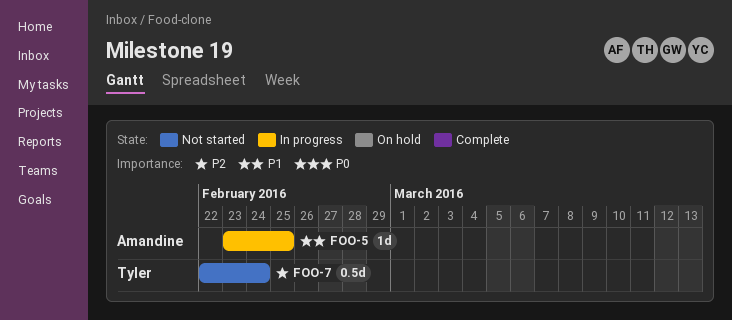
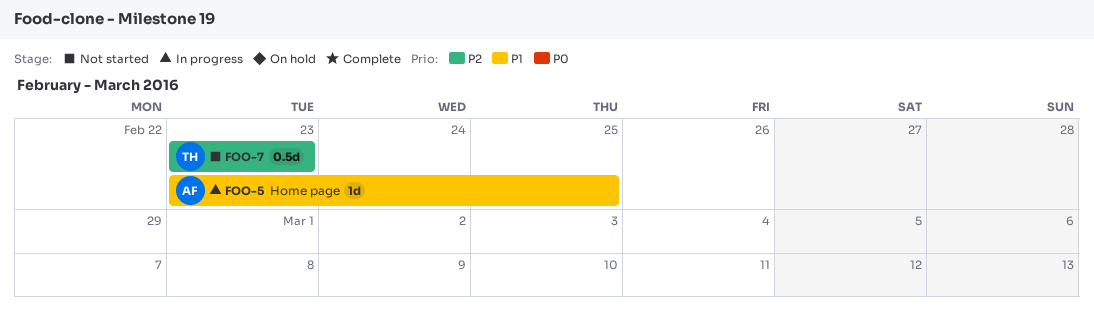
FOO-7, start: Feb 22 -> Feb 23
FOO-7, due: Feb 24 -> Feb 23

